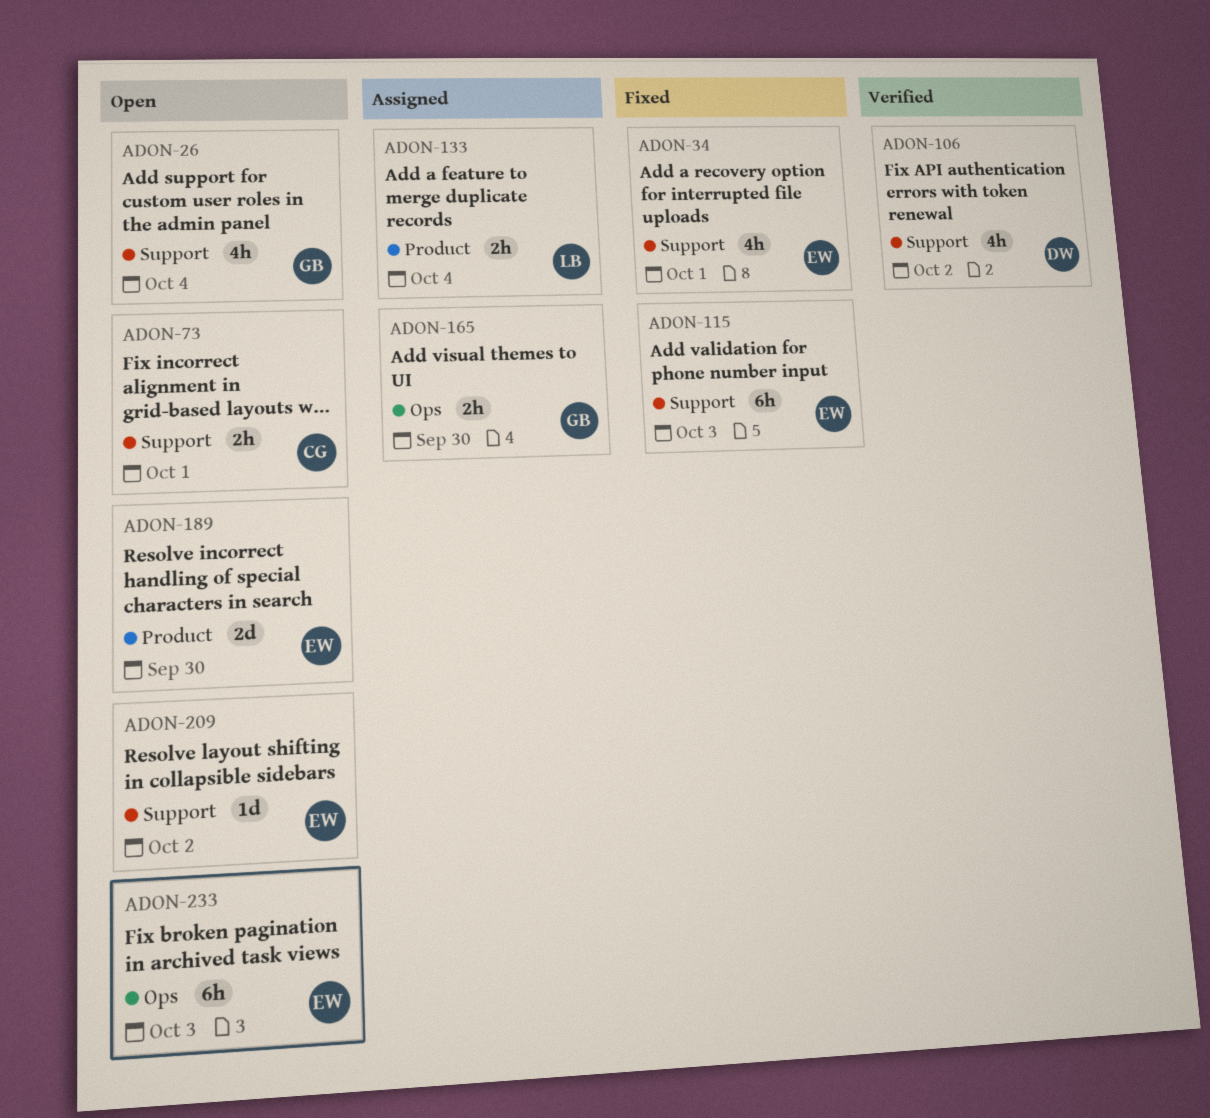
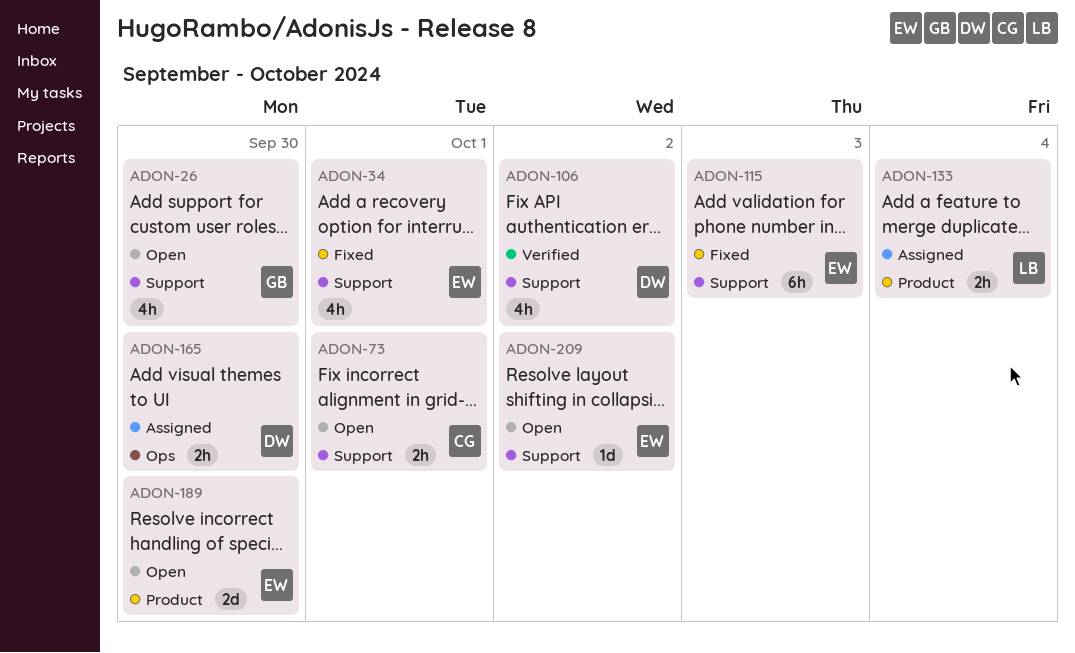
ADON-26, due: Oct 4 -> Sep 30
ADON-165, owner: GB -> DW
ADON-233: present -> none

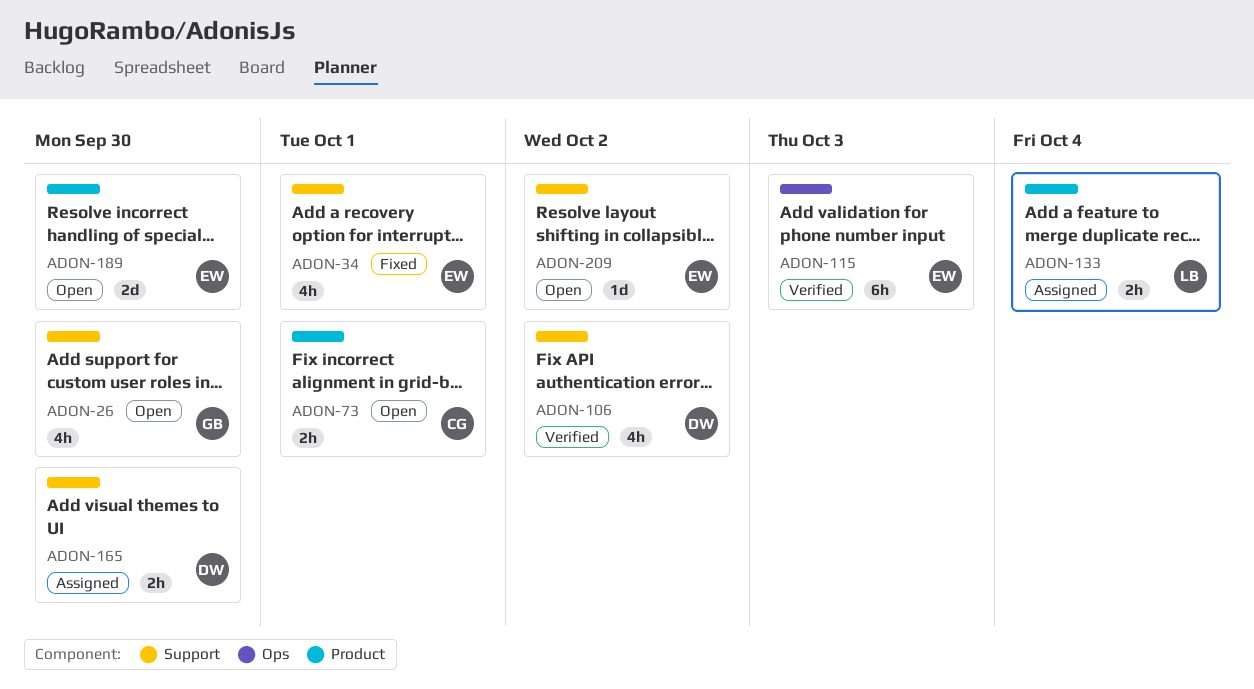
ADON-73, label: Support -> Product
ADON-115, status: Fixed -> Verified
ADON-115, label: Support -> Ops
ADON-165, label: Ops -> Support

